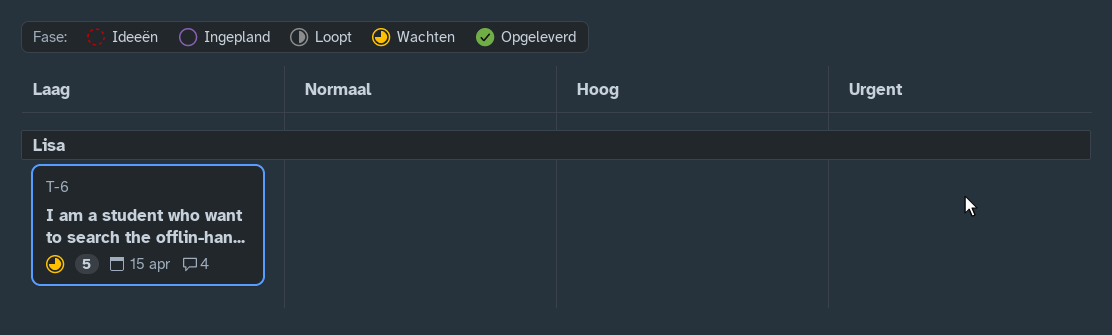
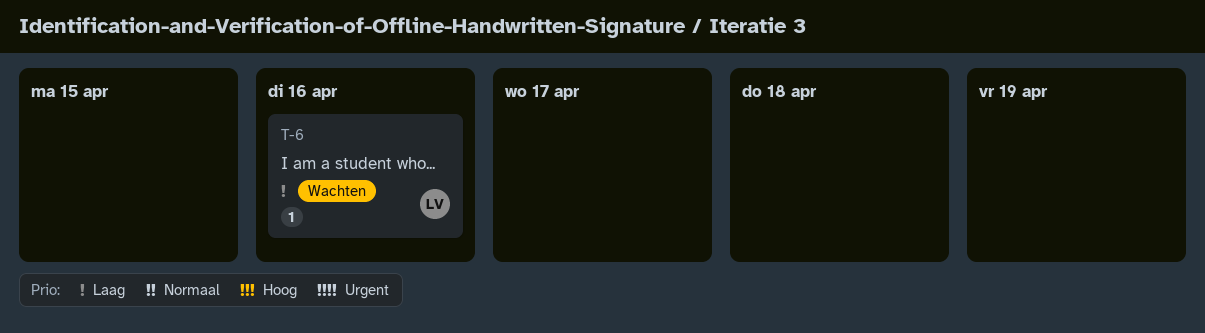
T-6, estimate: 5 -> 1
T-6, due: Apr 15 -> Apr 16

